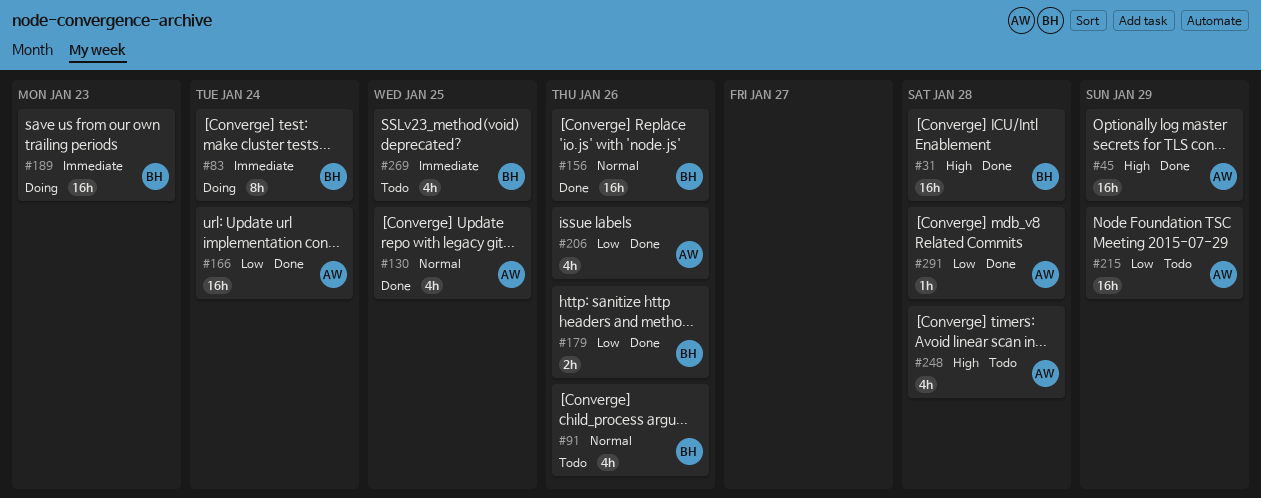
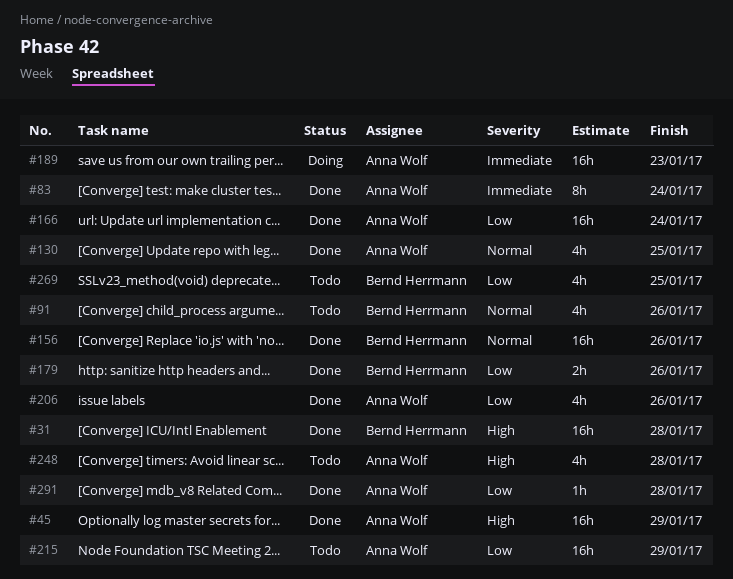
#83, status: Doing -> Done
#83, owner: Bernd Herrmann -> Anna Wolf
#189, owner: Bernd Herrmann -> Anna Wolf
#269, priority: Immediate -> Low

